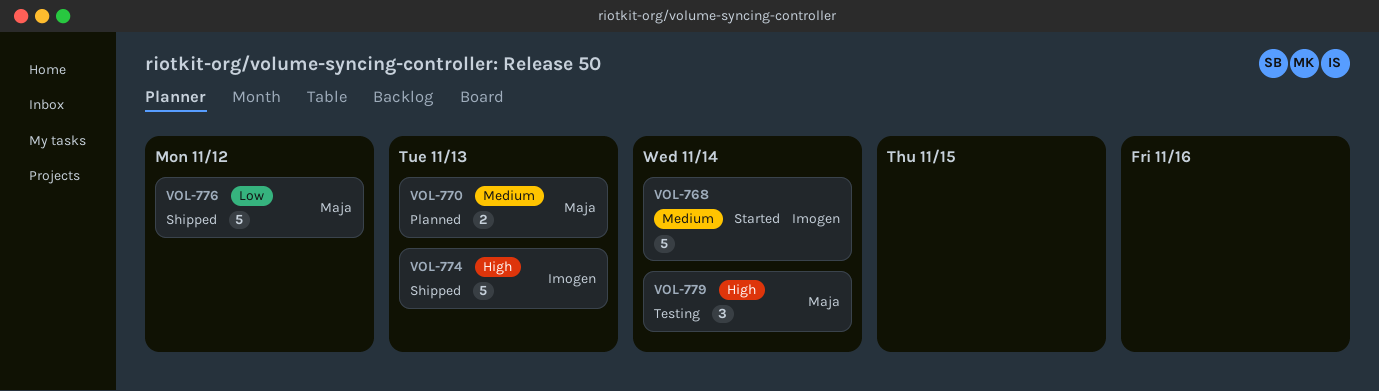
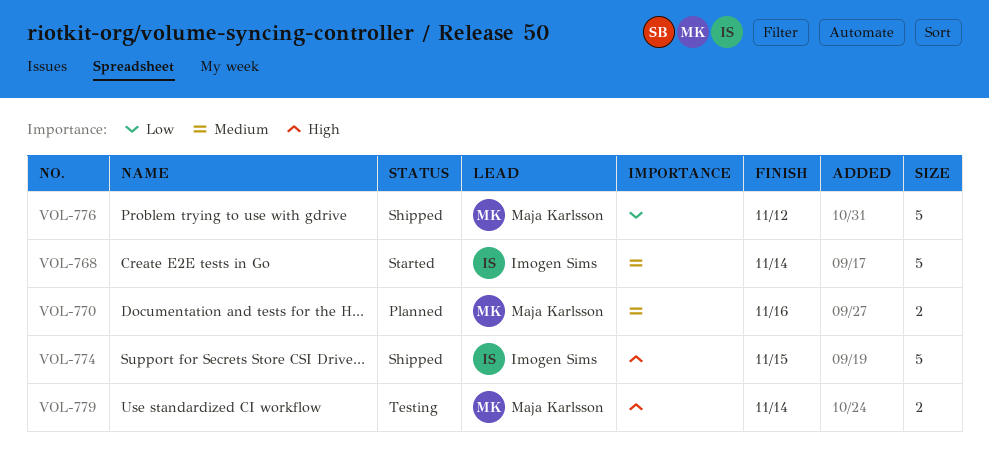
VOL-770, due: Nov 13 -> Nov 16
VOL-774, due: Nov 13 -> Nov 15
VOL-779, estimate: 3 -> 2

